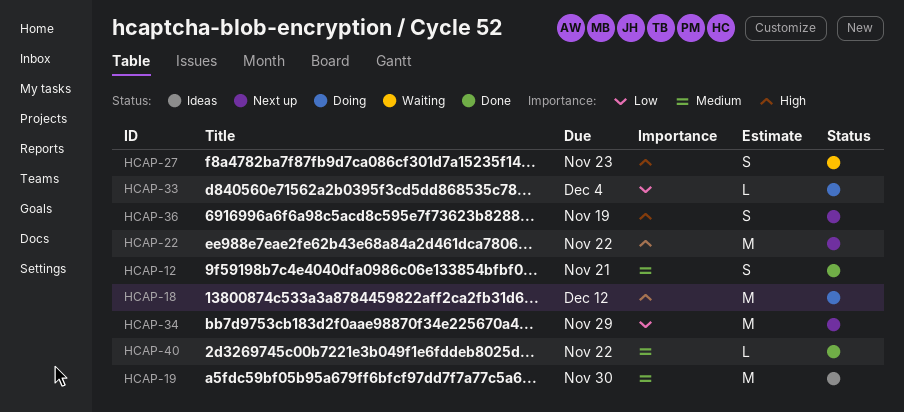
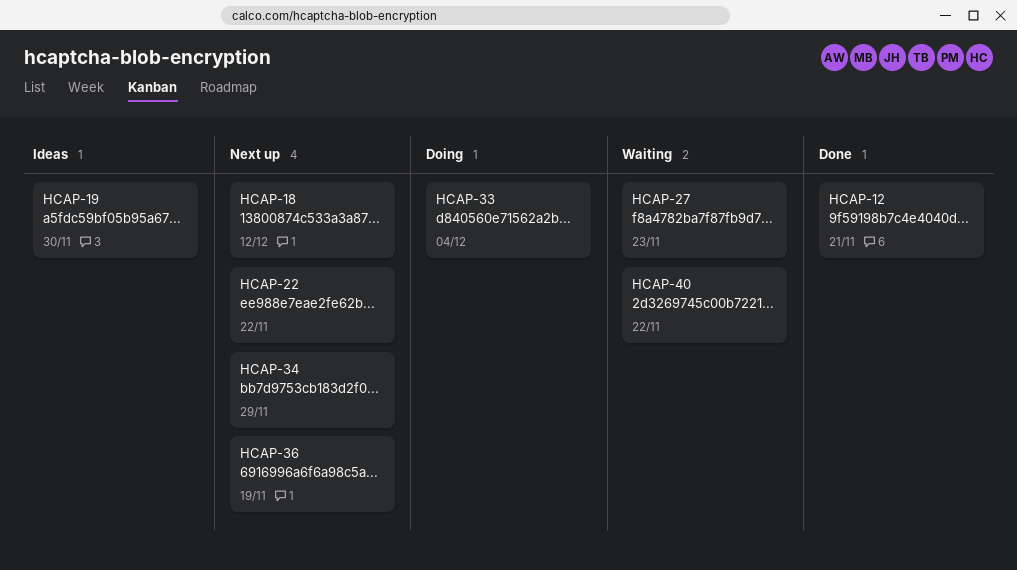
HCAP-18, status: Doing -> Next up
HCAP-40, status: Done -> Waiting

